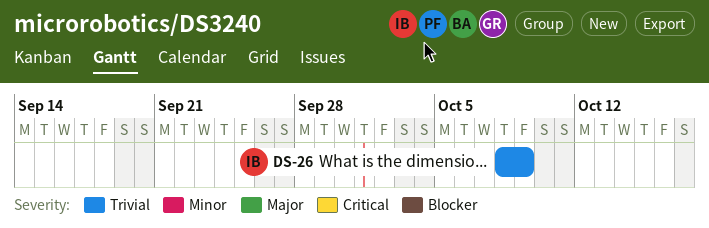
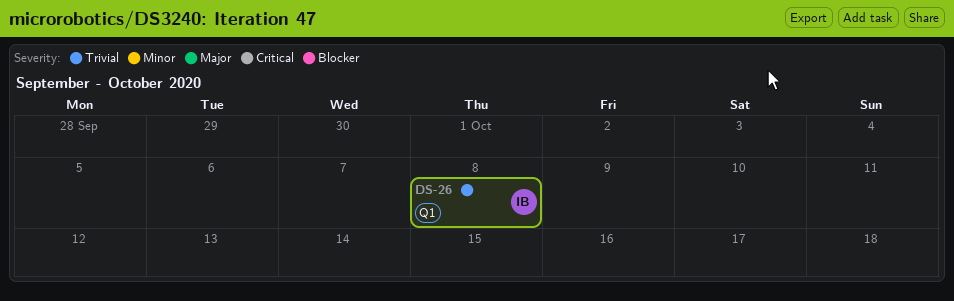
DS-26, due: Oct 9 -> Oct 8

